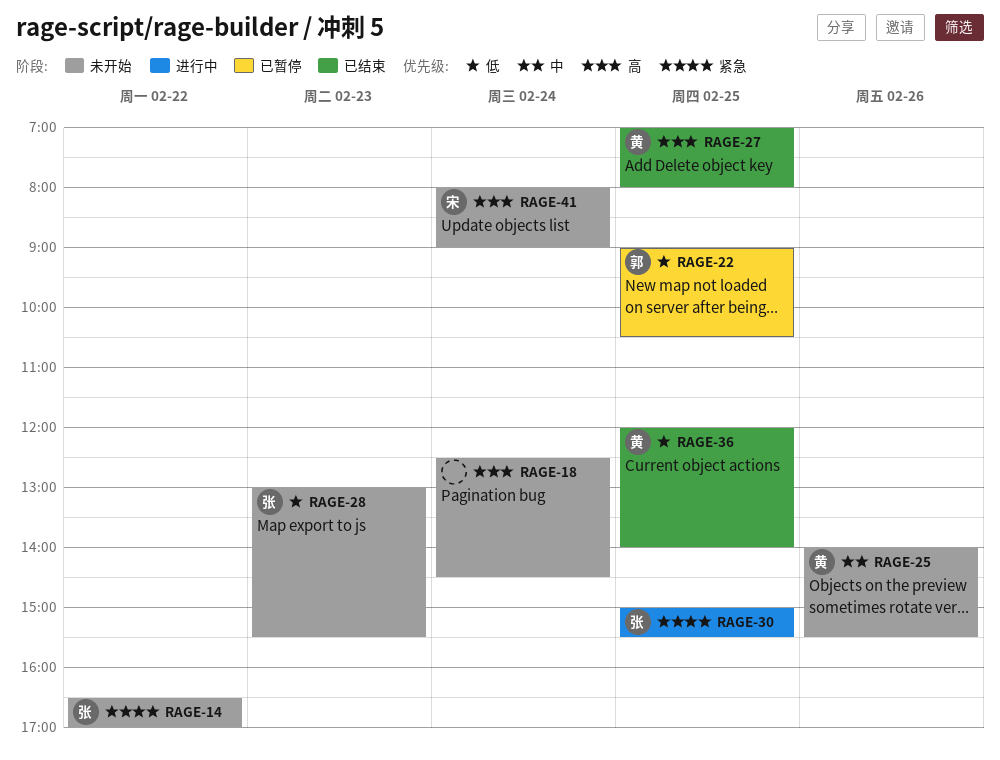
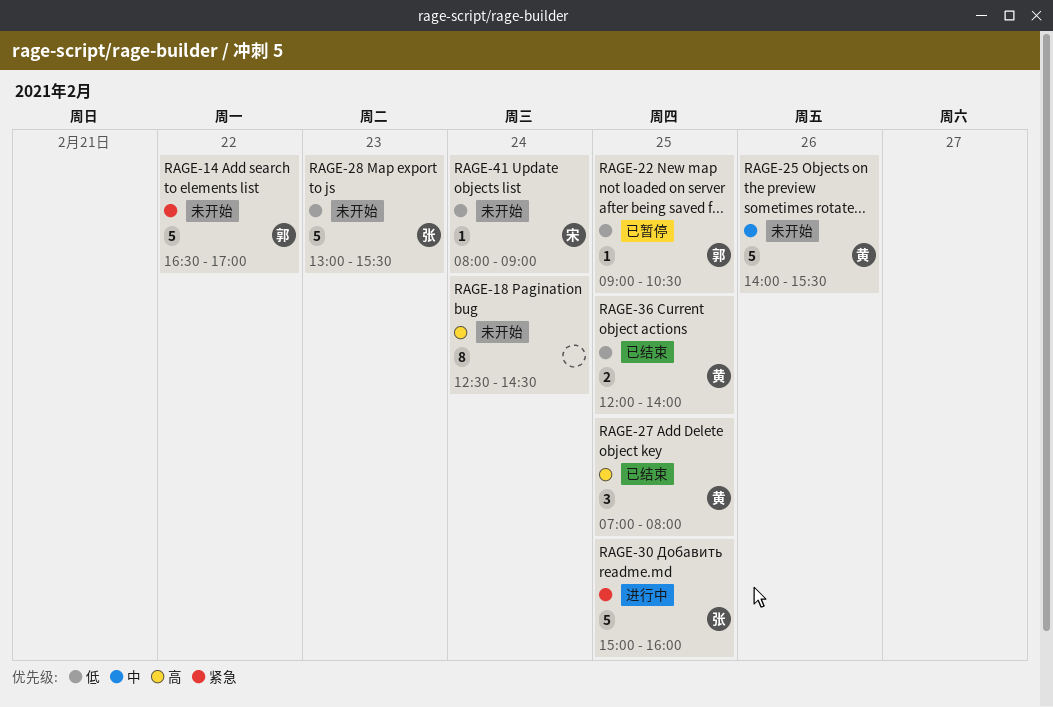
RAGE-14, owner: 张 -> 郭
RAGE-30, ends: 15:30 -> 16:00
RAGE-41, priority: 高 -> 低

